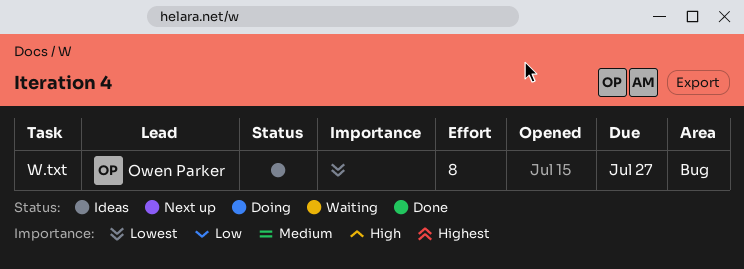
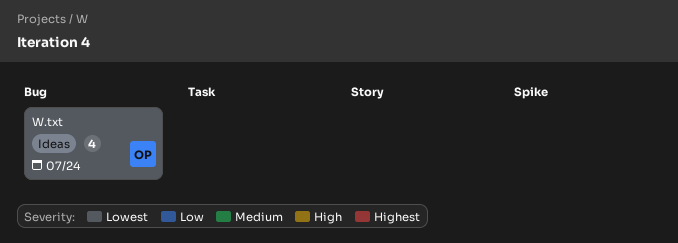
W.txt, estimate: 8 -> 4
W.txt, due: Jul 27 -> Jul 24

